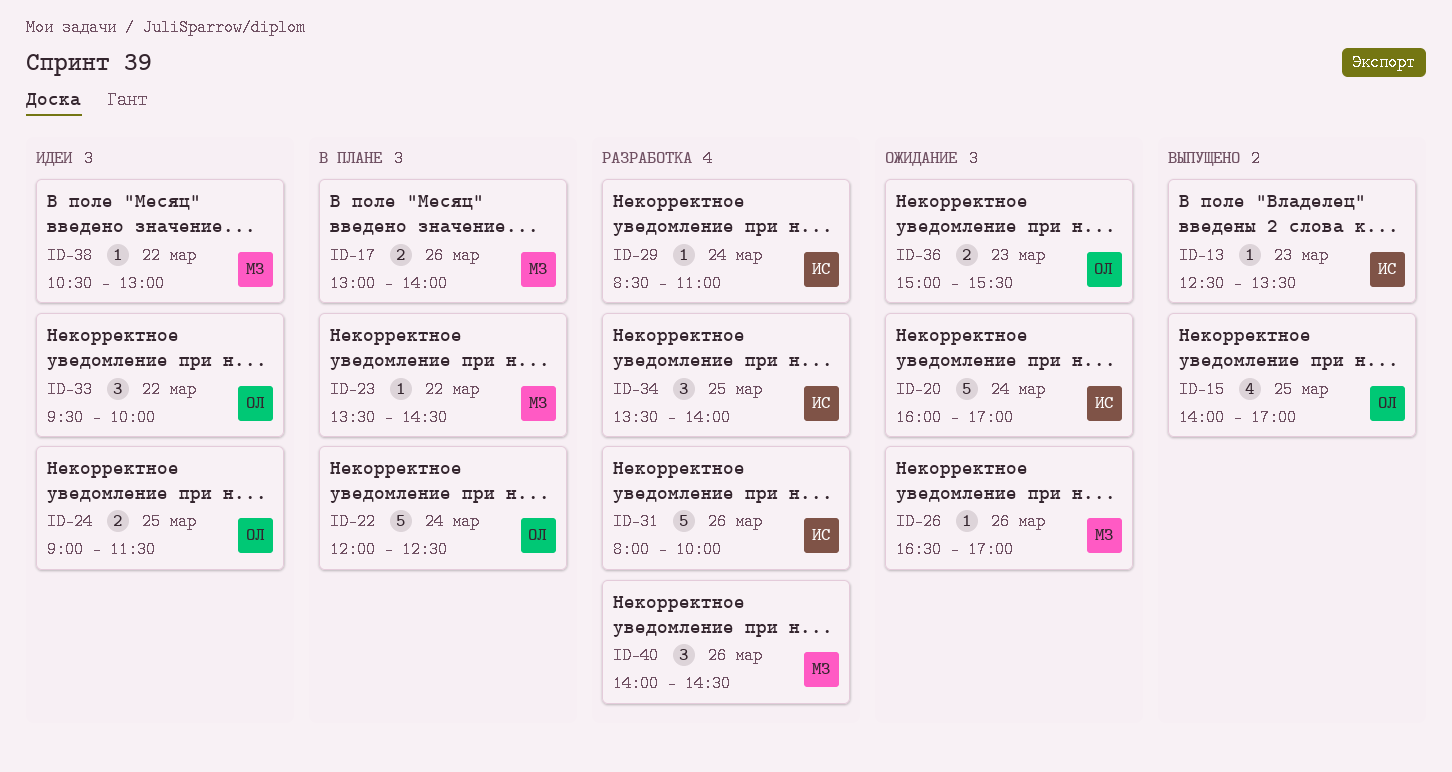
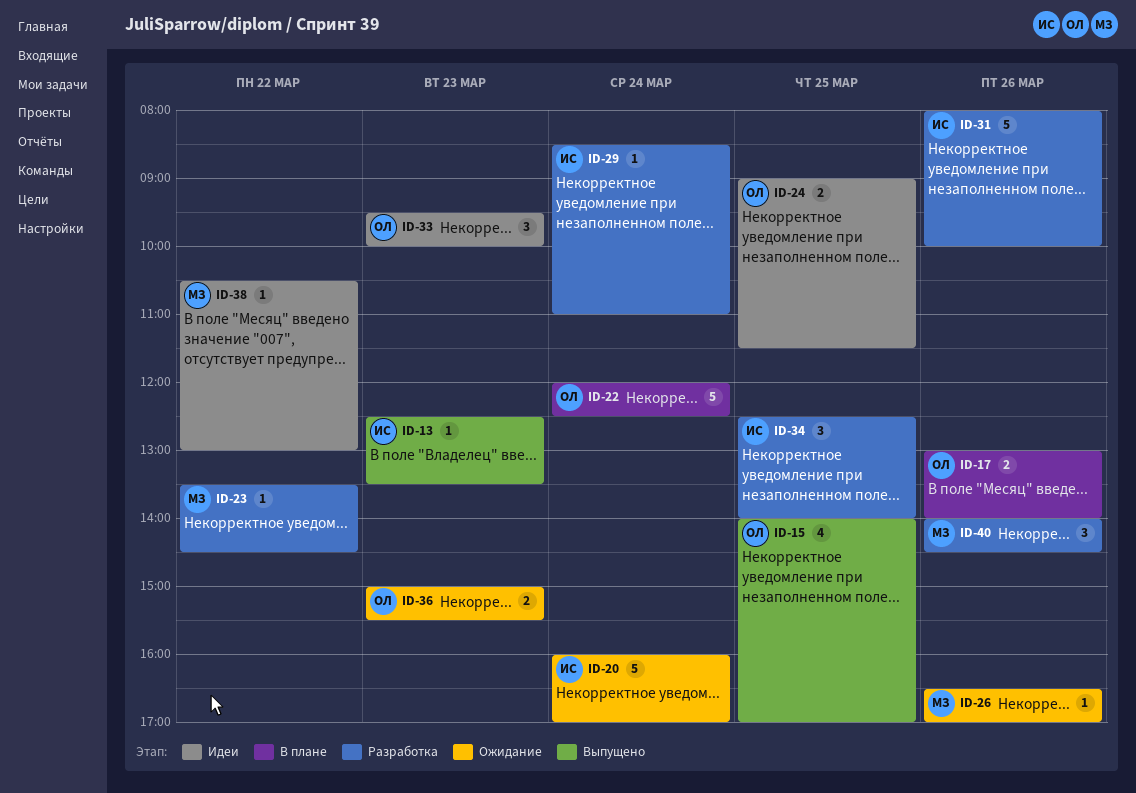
ID-17, owner: МЗ -> ОЛ
ID-23, status: В плане -> Разработка
ID-33, day: Mar 22 -> Mar 23
ID-34, begins: 13:30 -> 12:30

